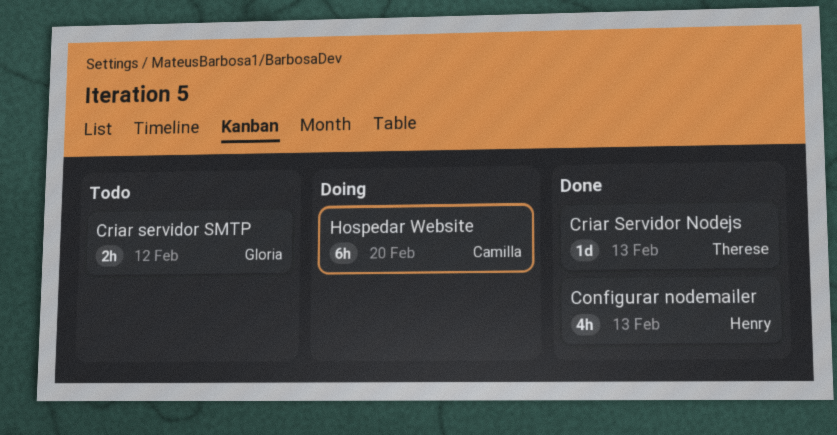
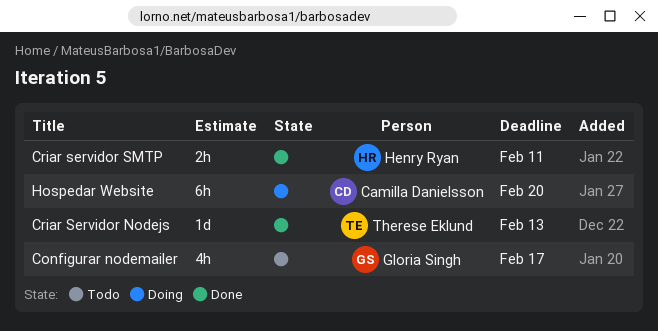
Configurar nodemailer, status: Done -> Todo
Configurar nodemailer, owner: Henry Ryan -> Gloria Singh
Configurar nodemailer, due: Feb 13 -> Feb 17
Criar servidor SMTP, status: Todo -> Done
Criar servidor SMTP, owner: Gloria Singh -> Henry Ryan
Criar servidor SMTP, due: Feb 12 -> Feb 11

